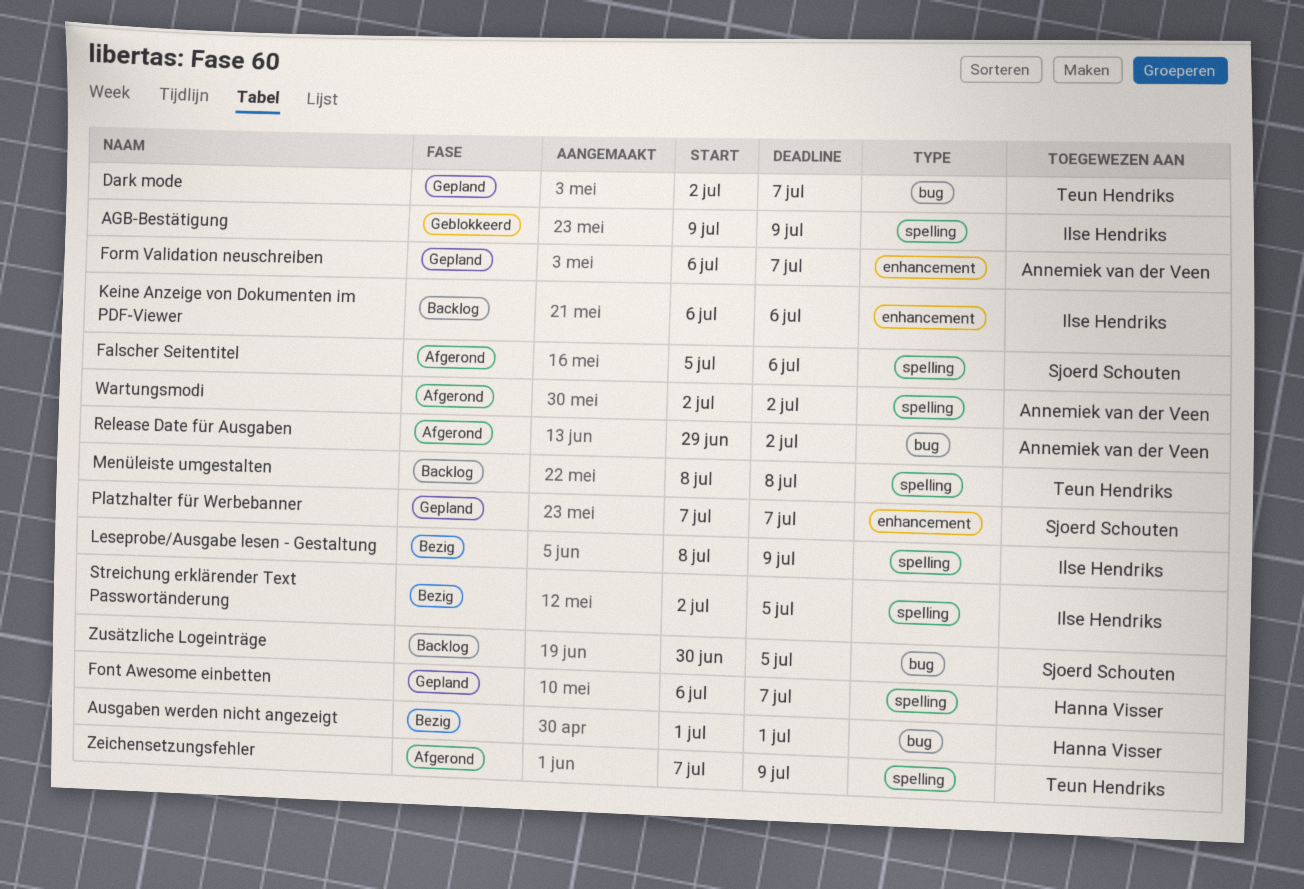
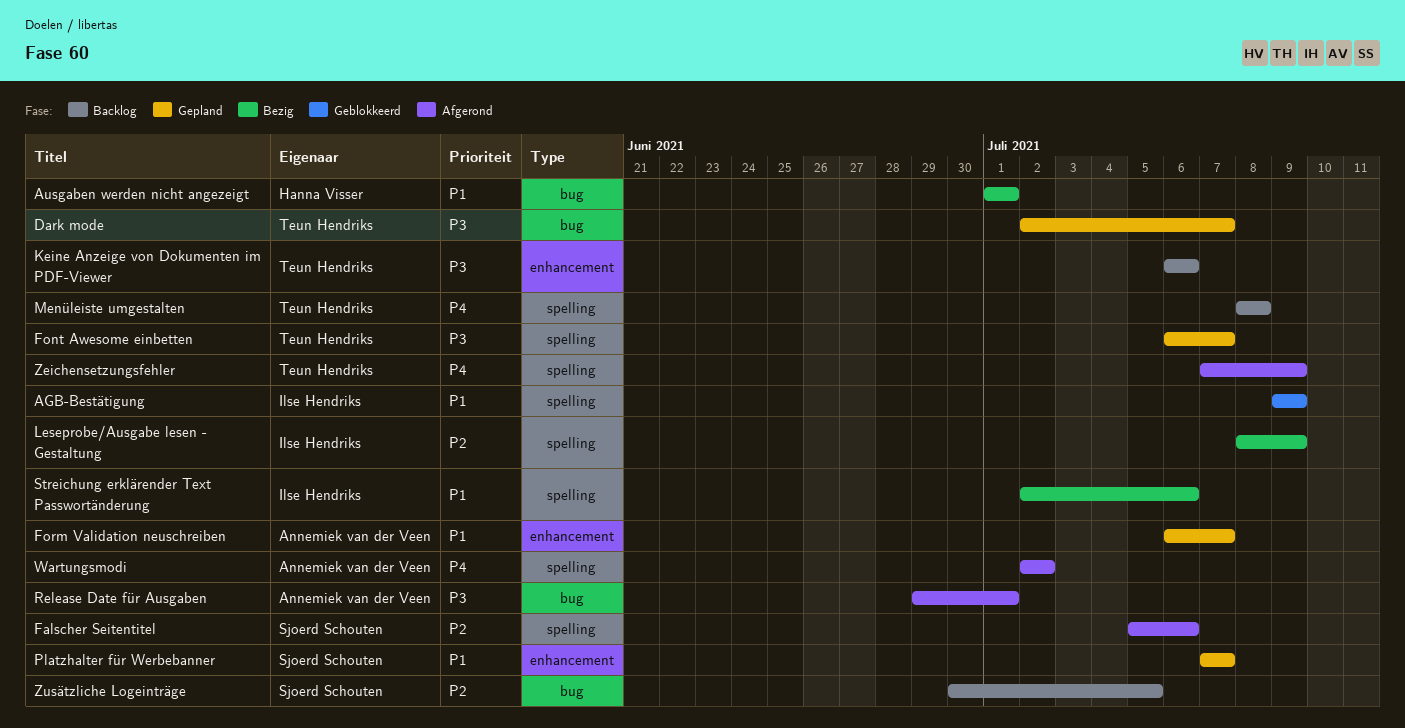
Font Awesome einbetten, owner: Hanna Visser -> Teun Hendriks
Keine Anzeige von Dokumenten im PDF-Viewer, owner: Ilse Hendriks -> Teun Hendriks
Release Date für Ausgaben, due: Jul 2 -> Jul 1
Streichung erklärender Text Passwortänderung, due: Jul 5 -> Jul 6

